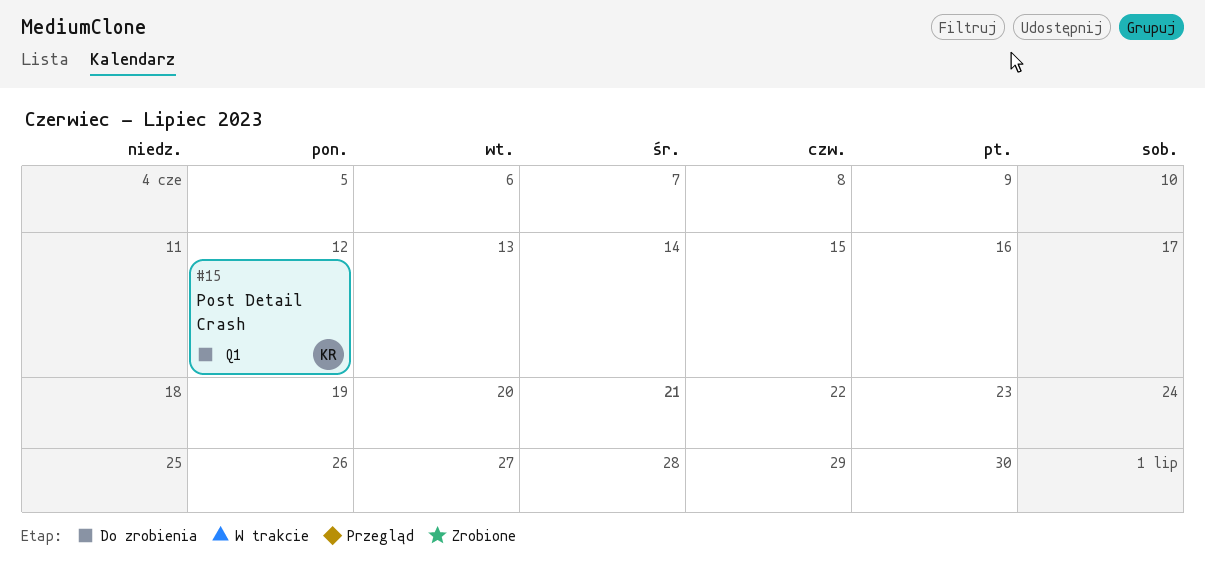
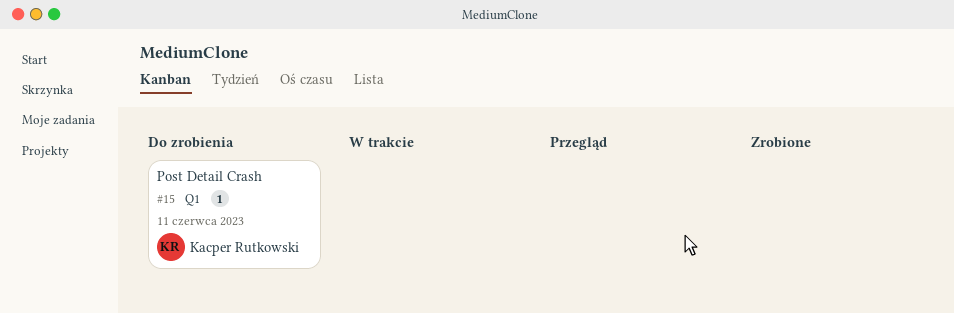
#15, due: Jun 12 -> Jun 11

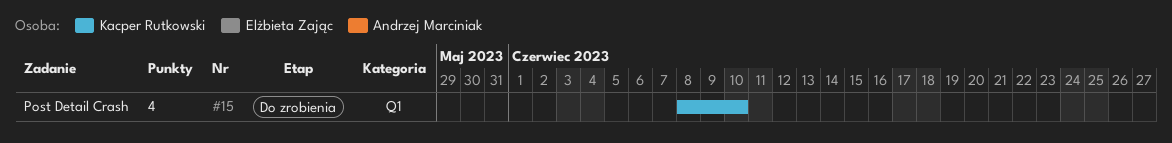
#15, estimate: 1 -> 4
#15, due: Jun 11 -> Jun 10

